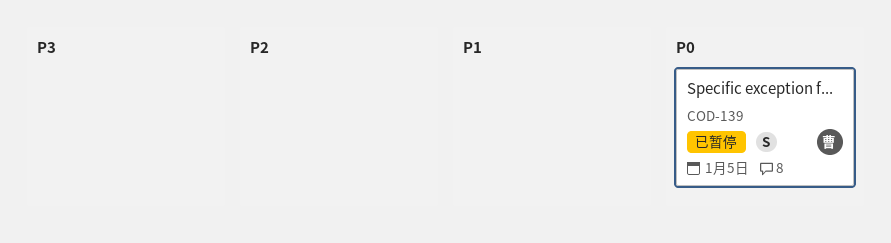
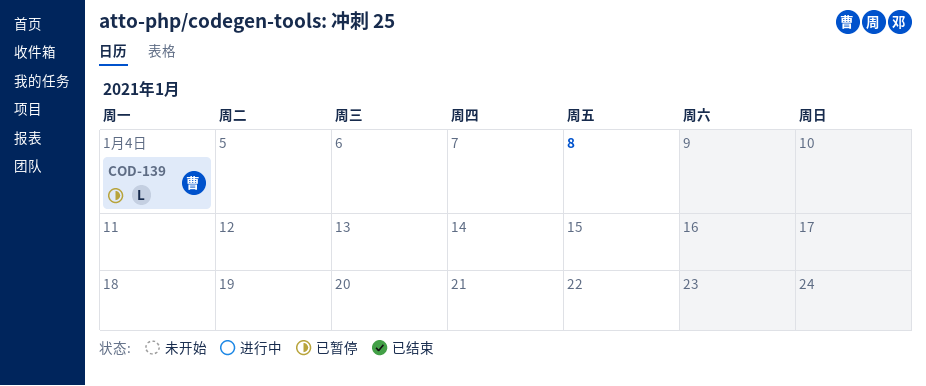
COD-139, estimate: S -> L
COD-139, due: Jan 5 -> Jan 4

